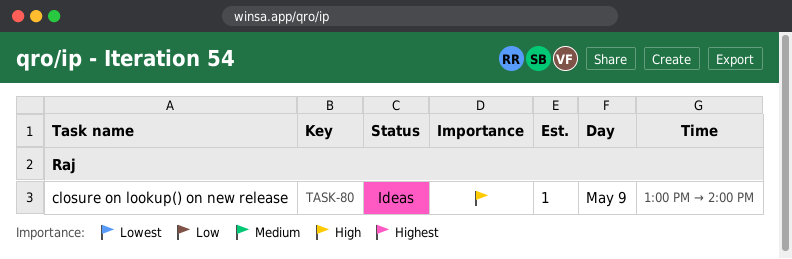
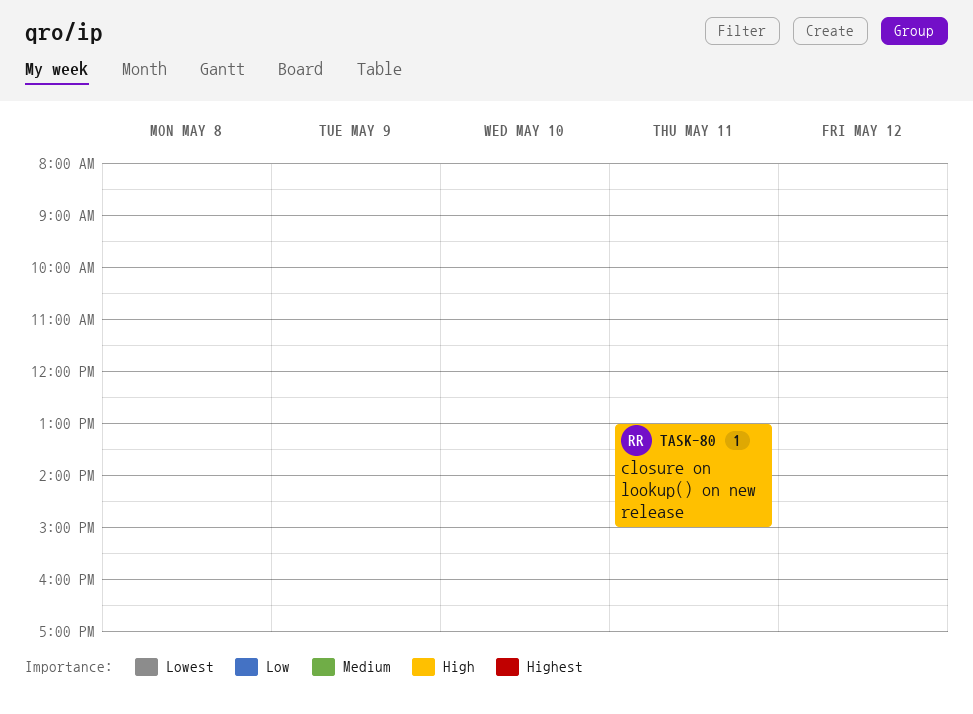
TASK-80, day: May 9 -> May 11
TASK-80, ends: 14:00 -> 15:00

